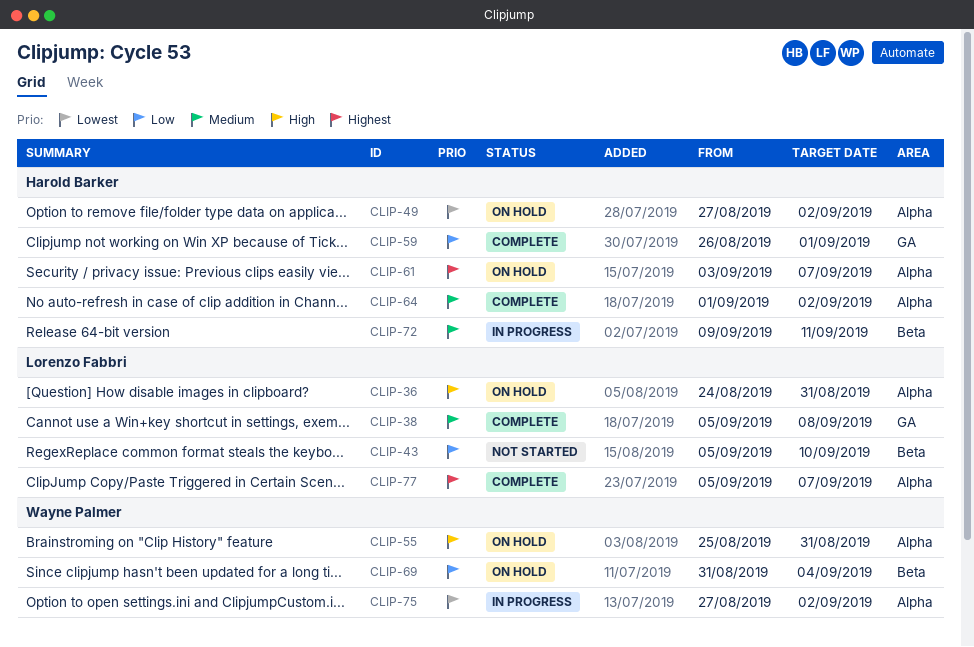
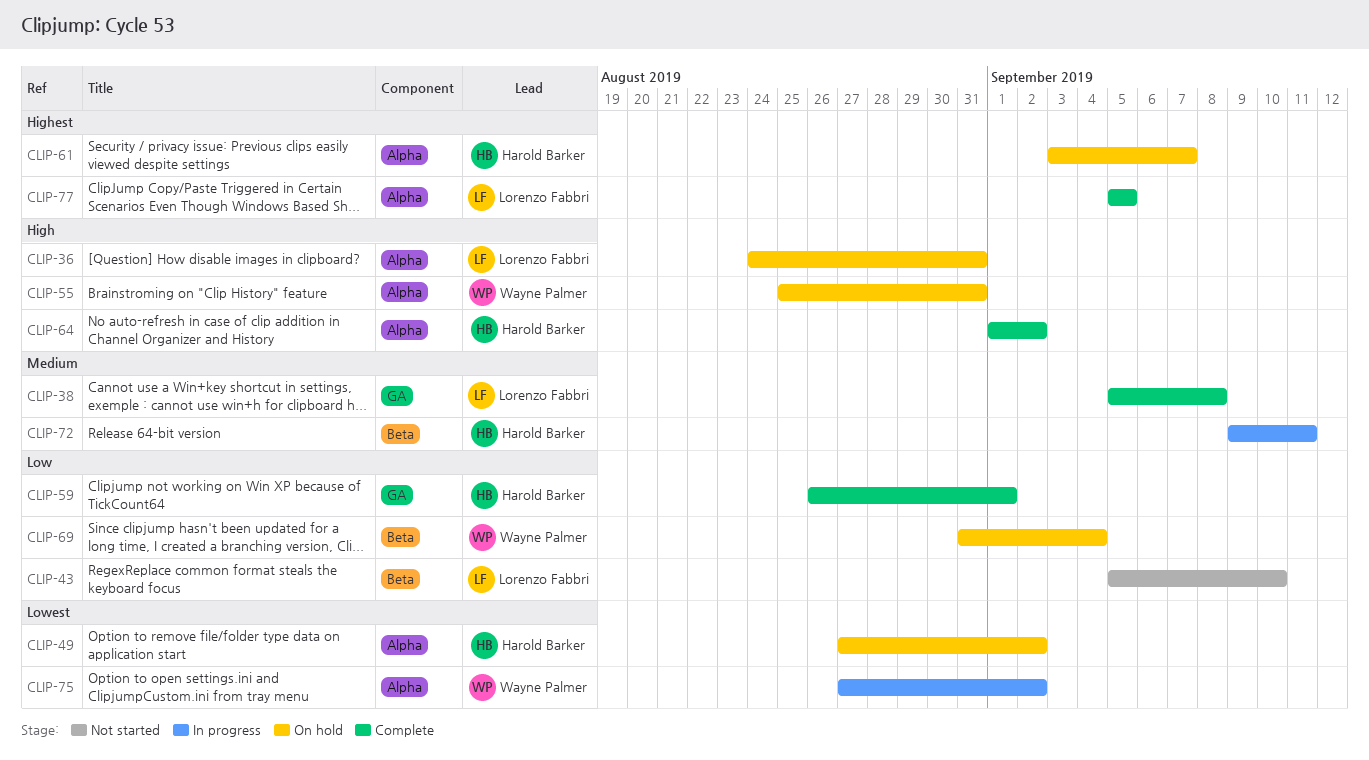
CLIP-64, priority: Medium -> High
CLIP-77, due: Sep 7 -> Sep 5

